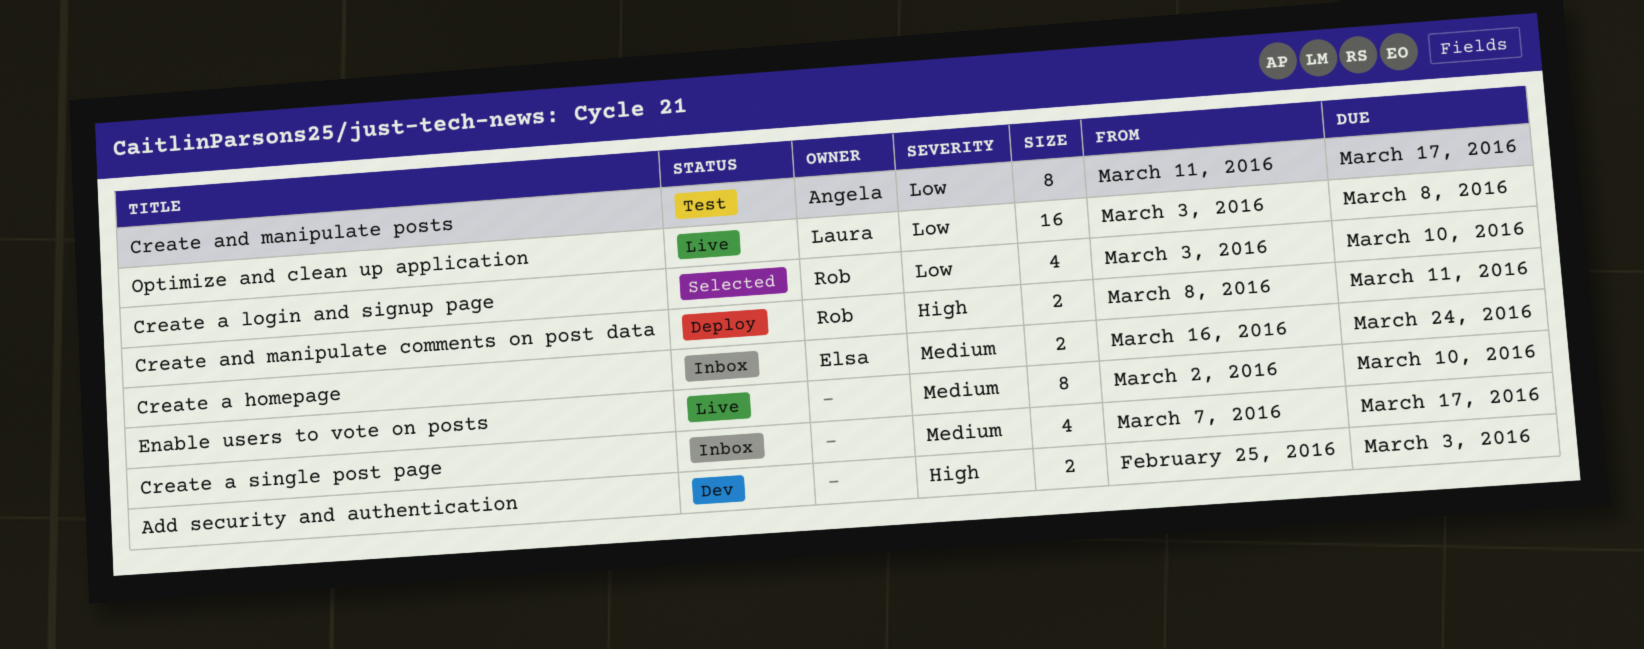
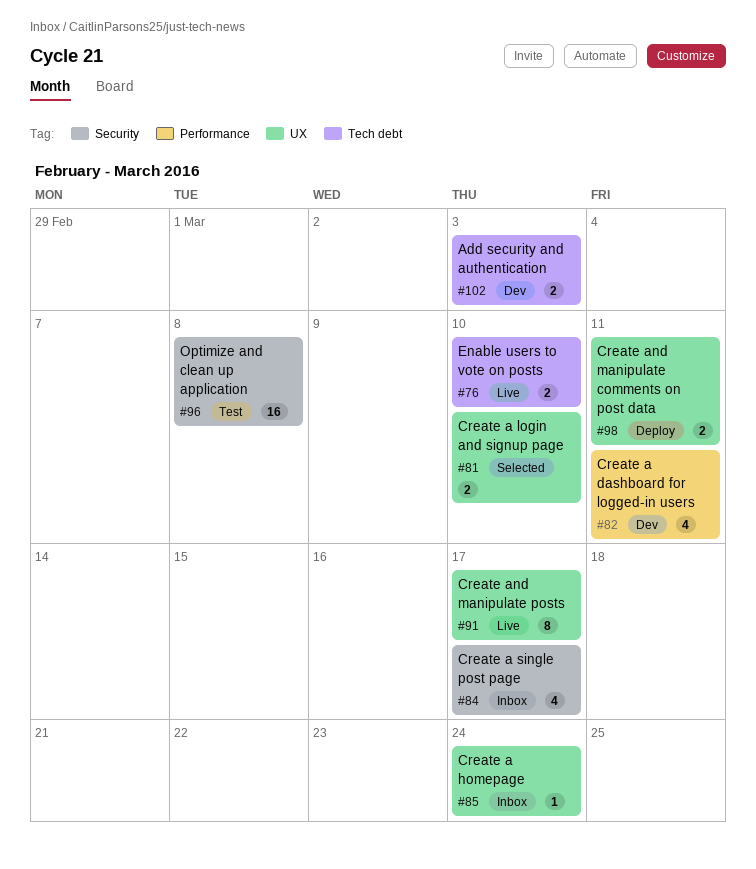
Create a dashboard for logged-in users: none -> present
Create a homepage, estimate: 2 -> 1
Create a login and signup page, estimate: 4 -> 2
Create and manipulate posts, status: Test -> Live
Enable users to vote on posts, estimate: 8 -> 2
Optimize and clean up application, status: Live -> Test

